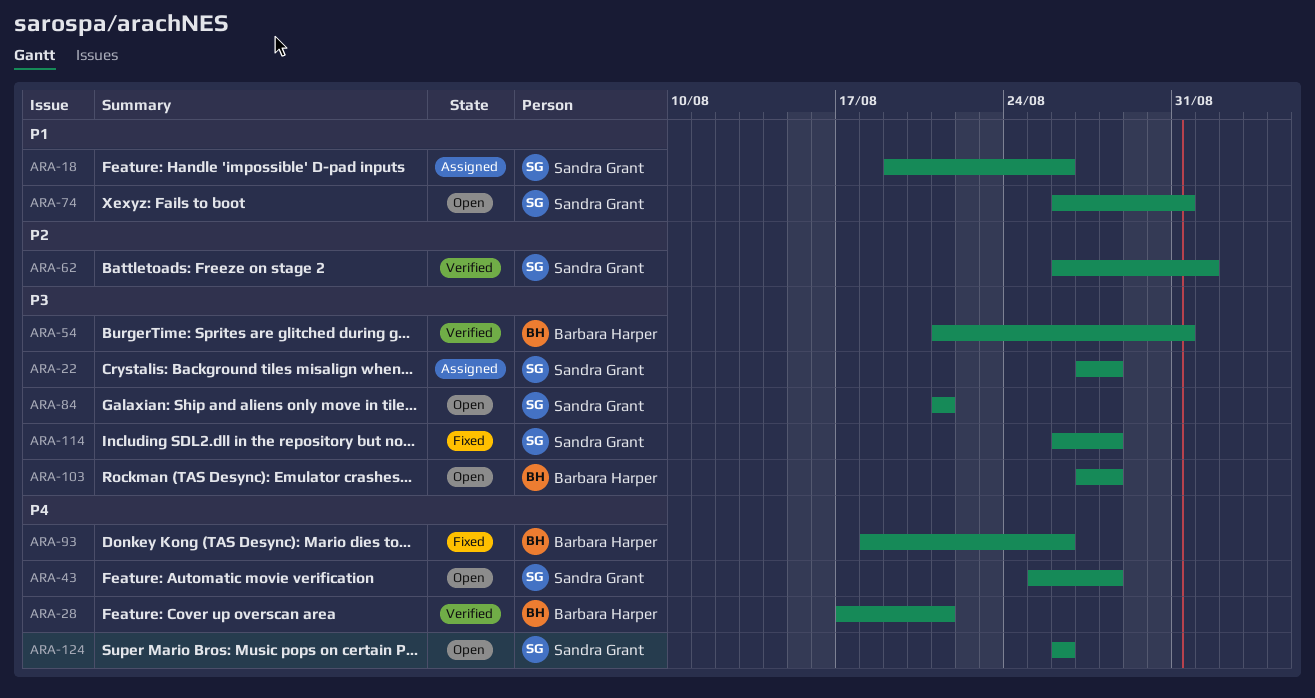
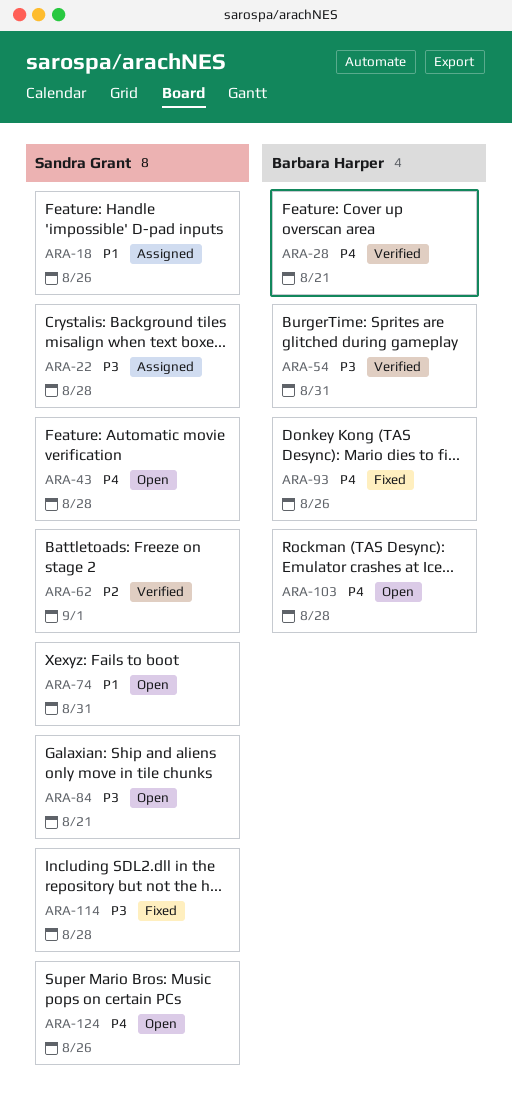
ARA-103, priority: P3 -> P4

